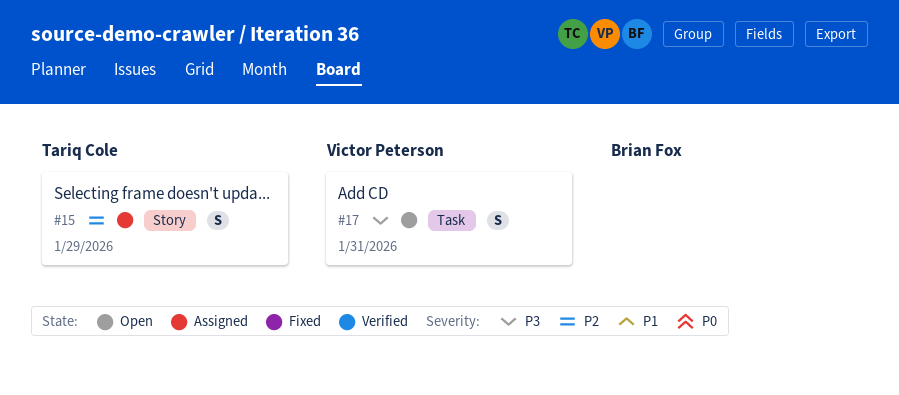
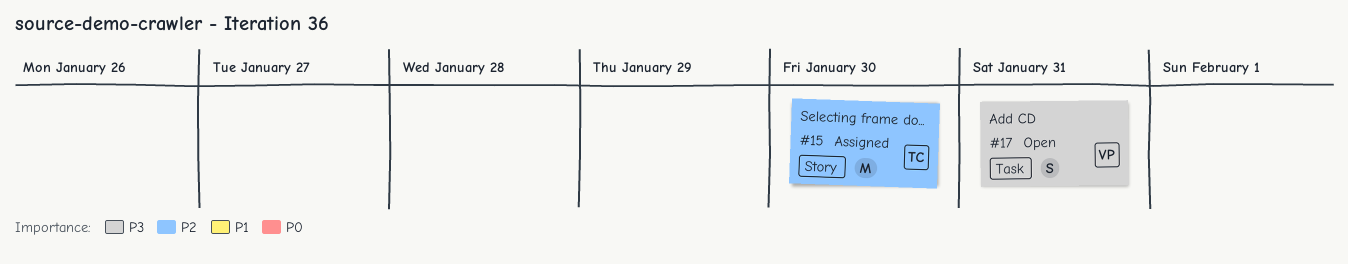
#15, estimate: S -> M
#15, due: Jan 29 -> Jan 30

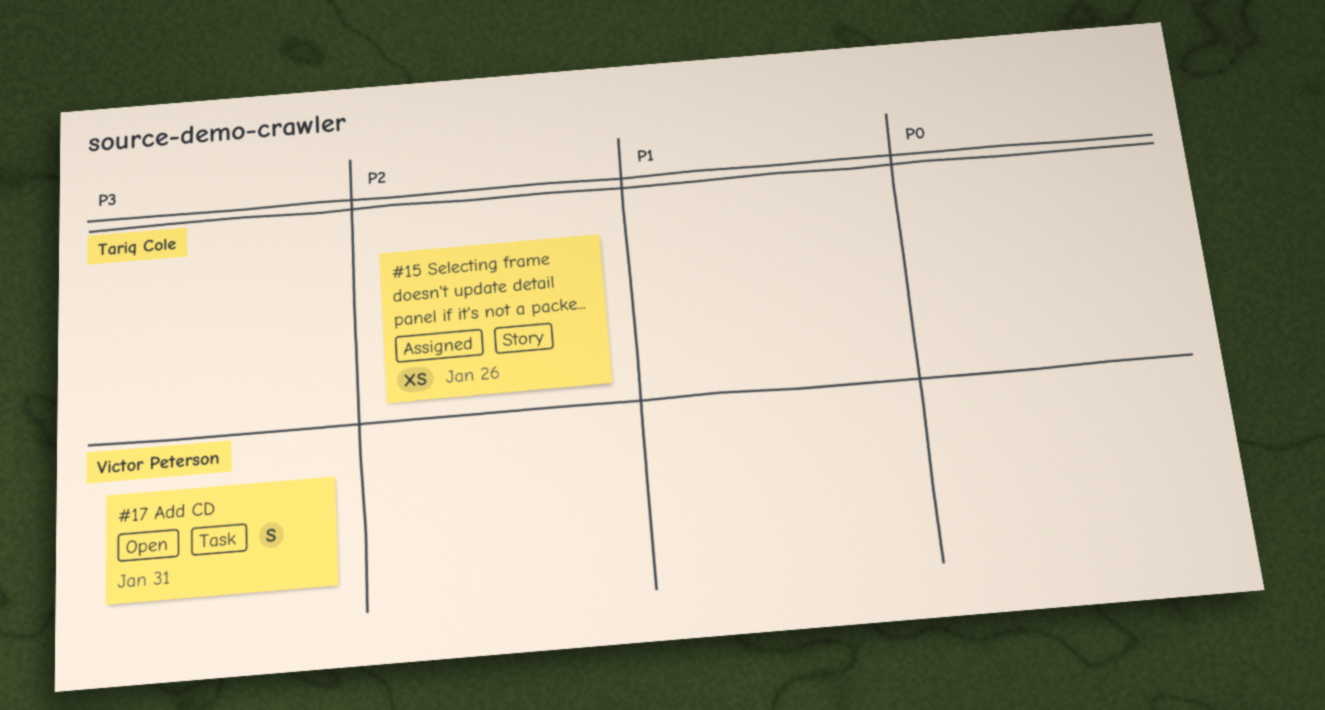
#15, estimate: M -> XS
#15, due: Jan 30 -> Jan 26

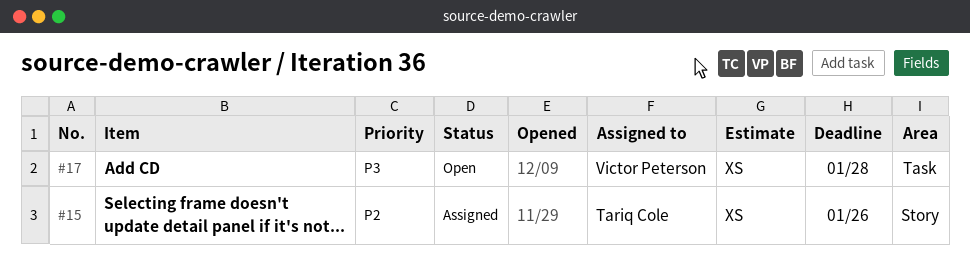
#17, estimate: S -> XS
#17, due: Jan 31 -> Jan 28

